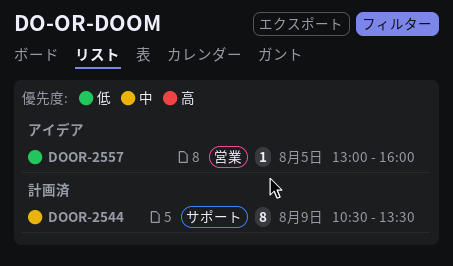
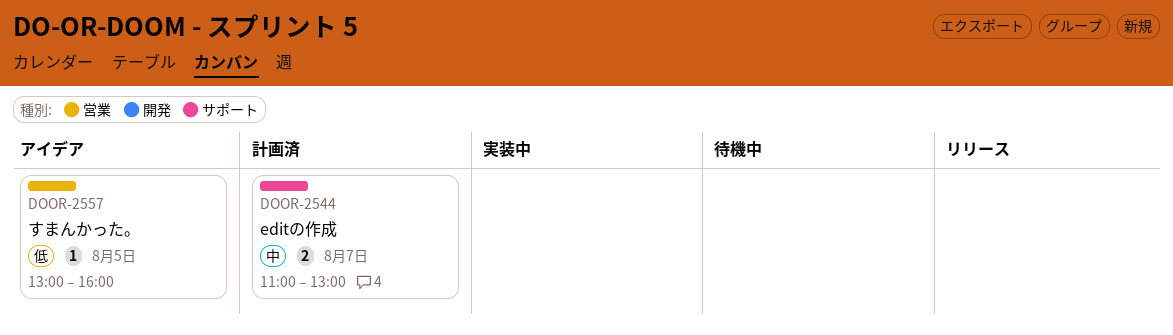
DOOR-2544, estimate: 8 -> 2
DOOR-2544, day: Aug 9 -> Aug 7
DOOR-2544, begins: 10:30 -> 11:00
DOOR-2544, ends: 13:30 -> 13:00

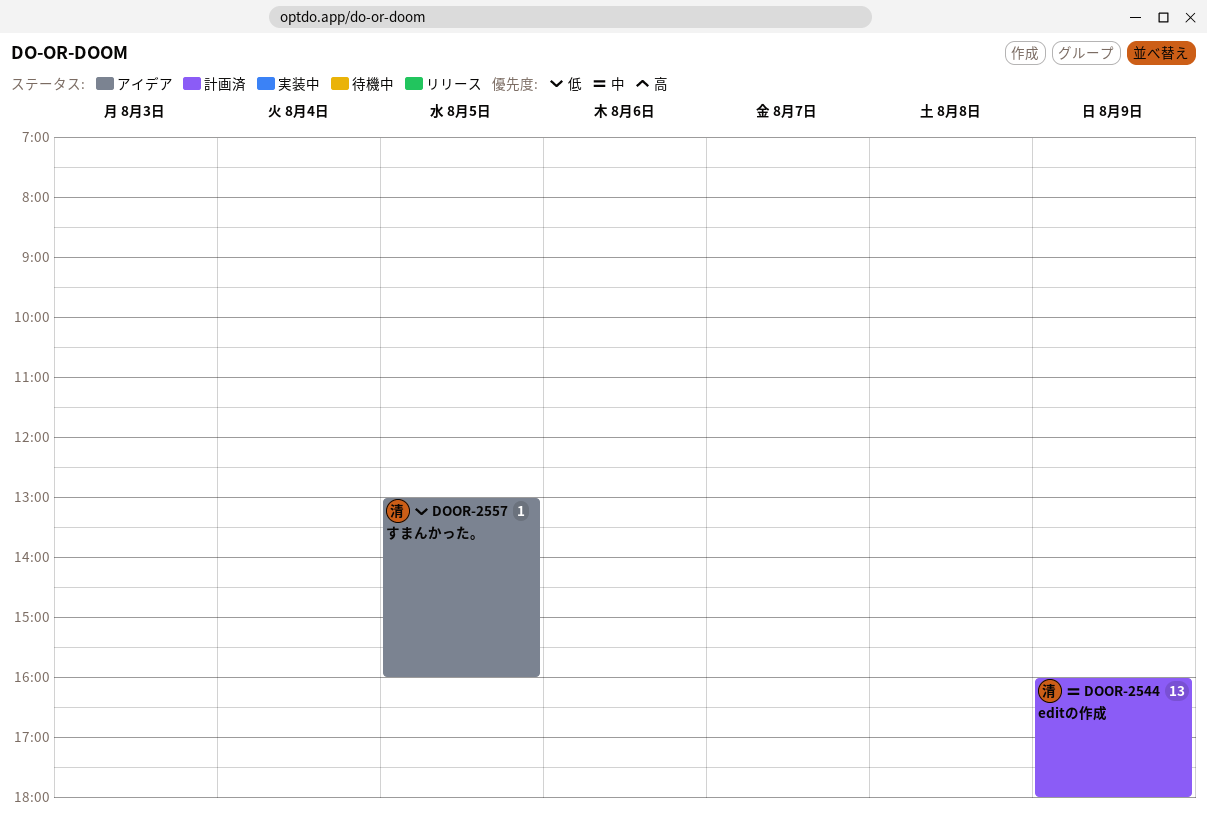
DOOR-2544, estimate: 2 -> 13
DOOR-2544, day: Aug 7 -> Aug 9
DOOR-2544, begins: 11:00 -> 16:00
DOOR-2544, ends: 13:00 -> 18:00

